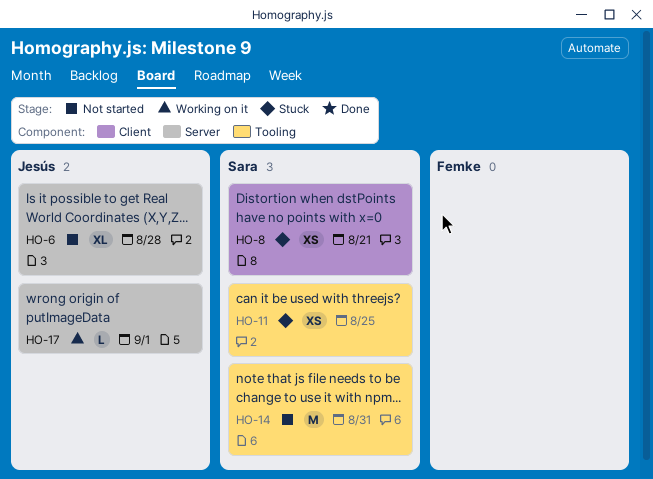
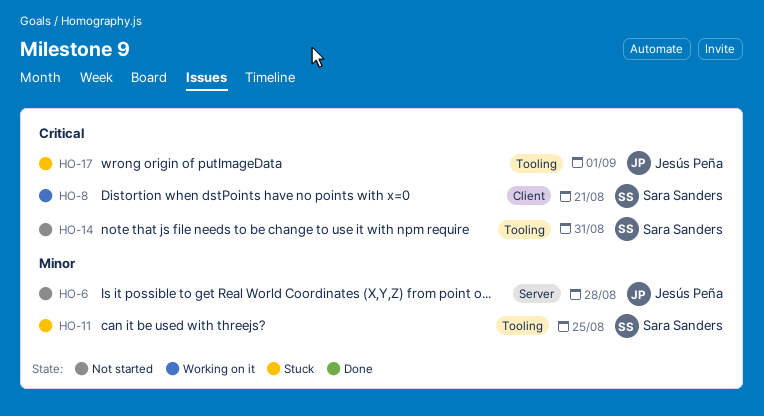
HO-8, status: Stuck -> Working on it
HO-17, status: Working on it -> Stuck
HO-17, label: Server -> Tooling

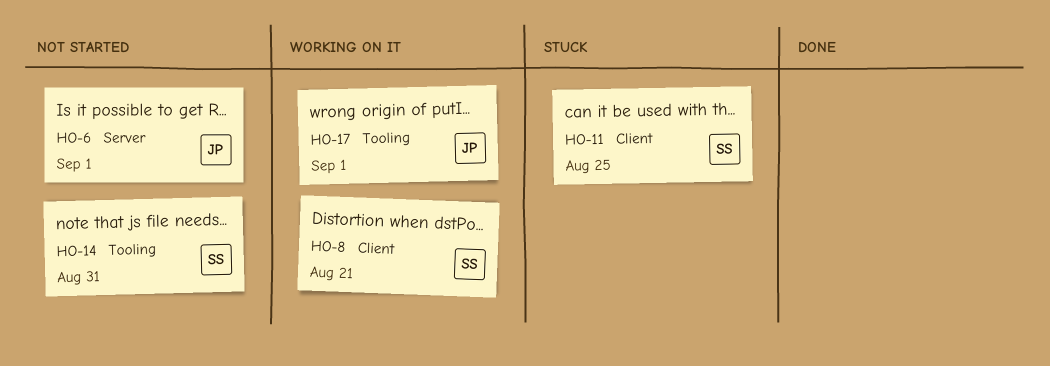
HO-6, due: Aug 28 -> Sep 1
HO-11, label: Tooling -> Client
HO-17, status: Stuck -> Working on it

